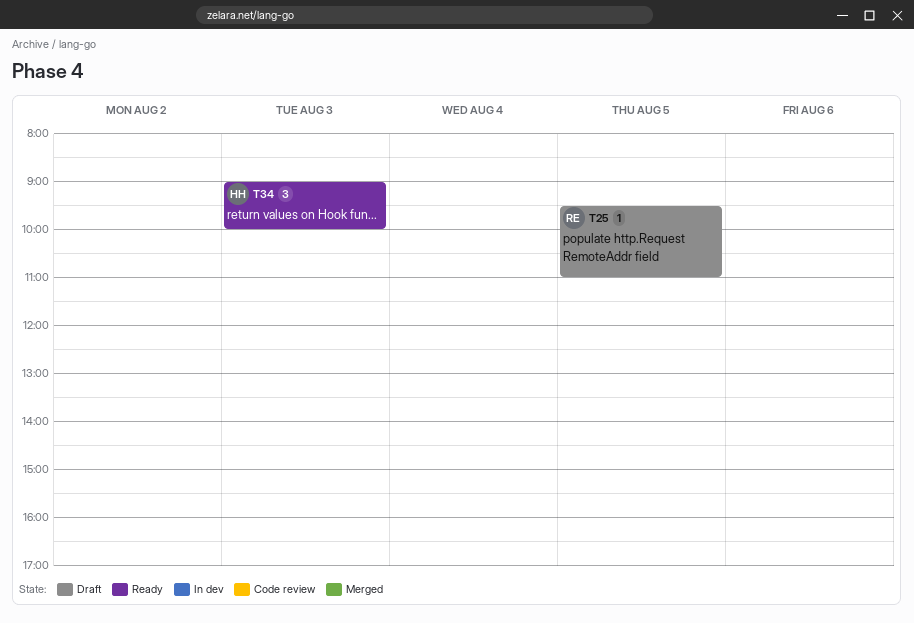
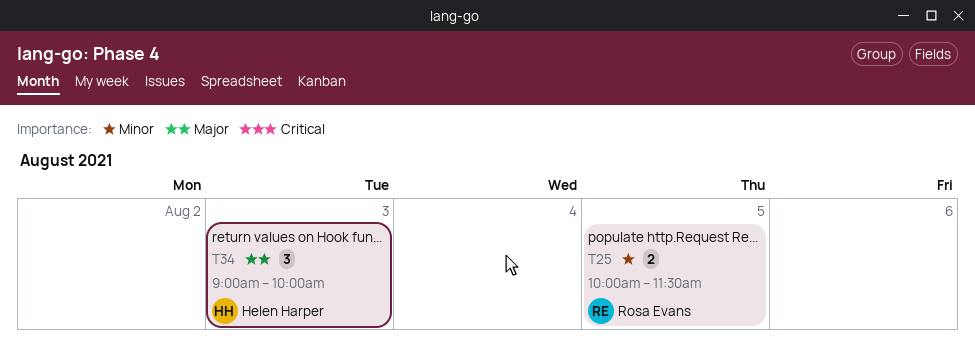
T25, estimate: 1 -> 2
T25, begins: 09:30 -> 10:00
T25, ends: 11:00 -> 11:30

